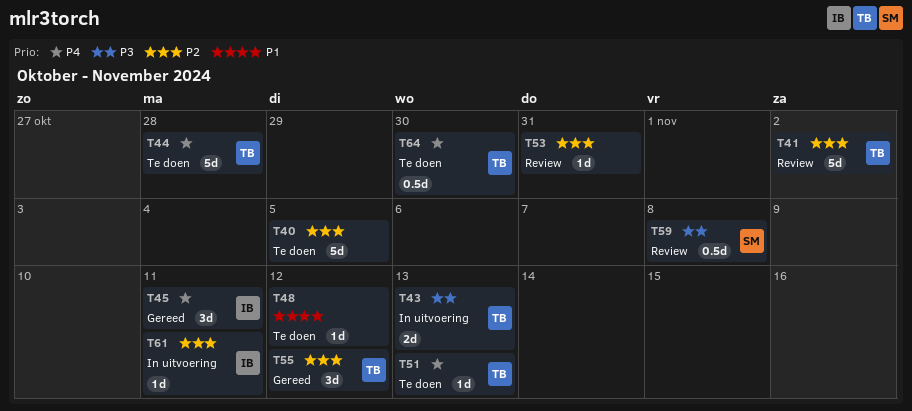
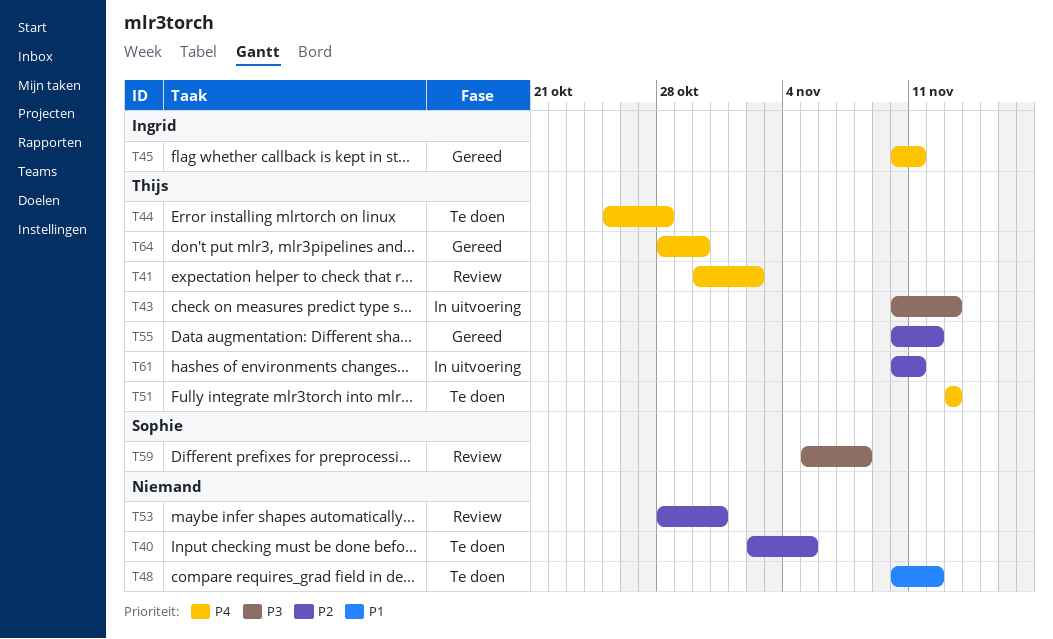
T41, priority: P2 -> P4
T61, owner: Ingrid -> Thijs
T64, status: Te doen -> Gereed

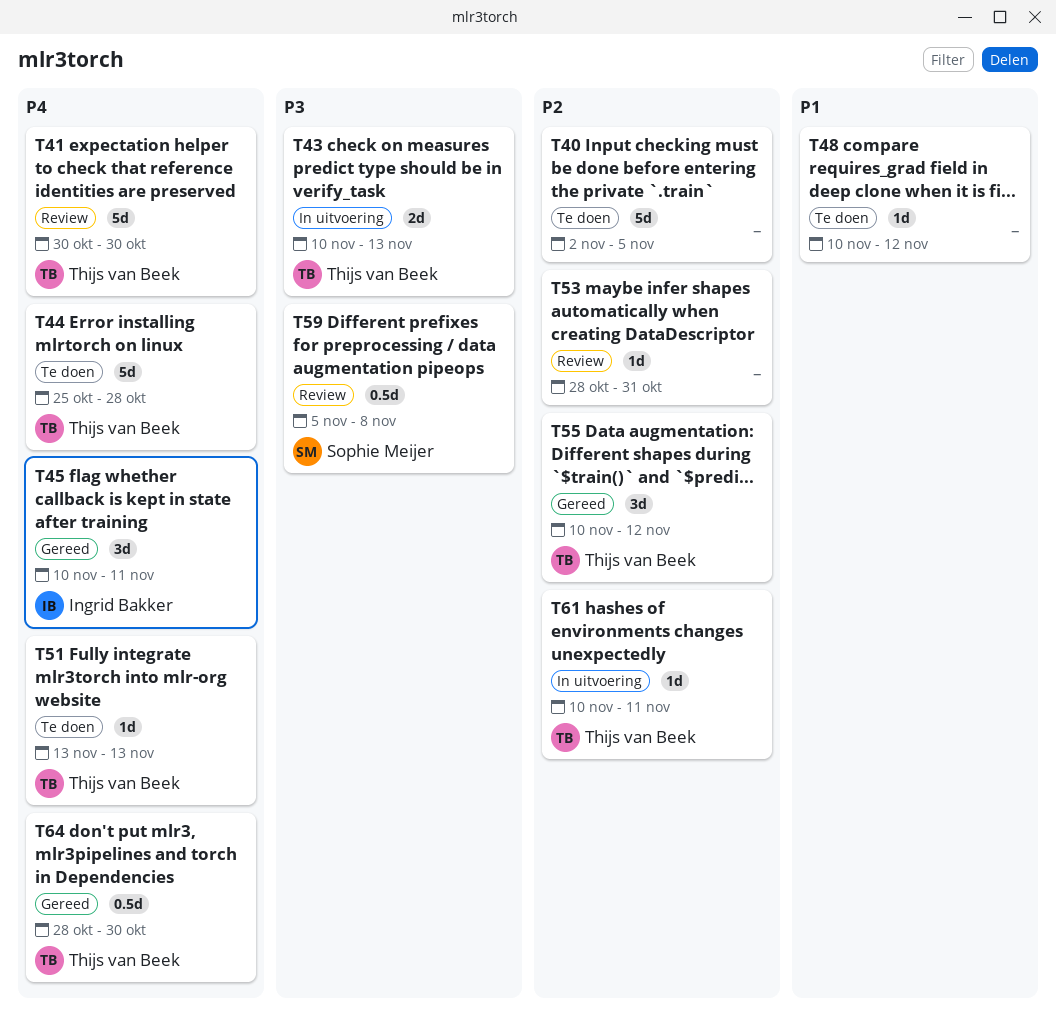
T41, due: Nov 2 -> Oct 30

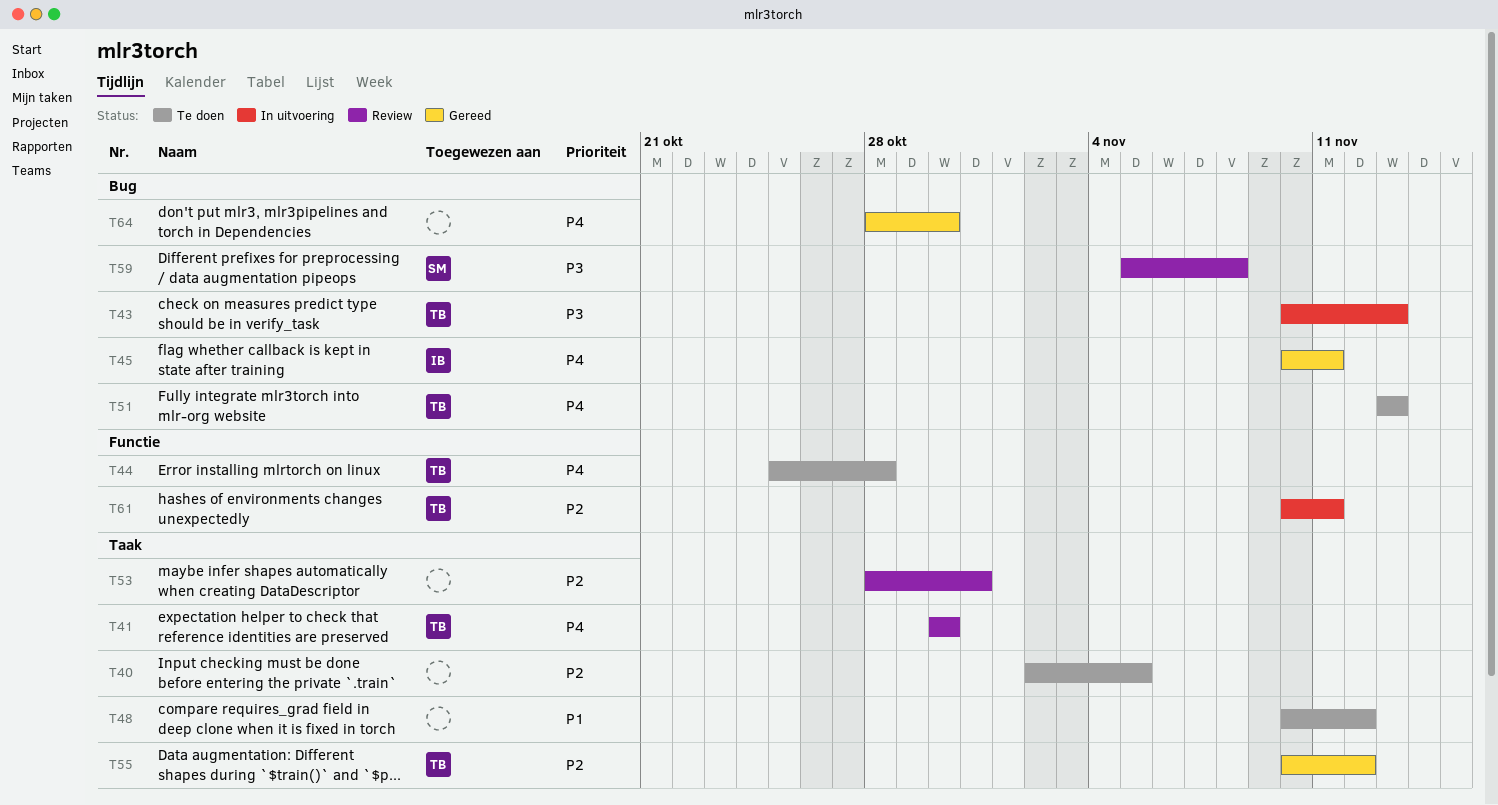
T64, owner: Thijs van Beek -> none

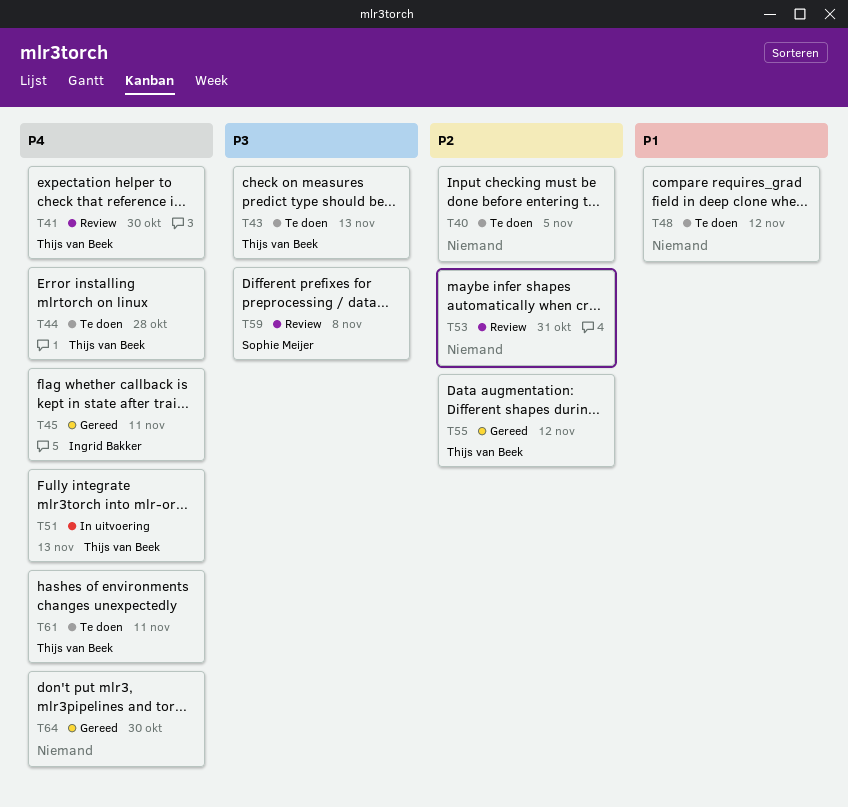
T43, status: In uitvoering -> Te doen
T51, status: Te doen -> In uitvoering
T61, status: In uitvoering -> Te doen
T61, priority: P2 -> P4

